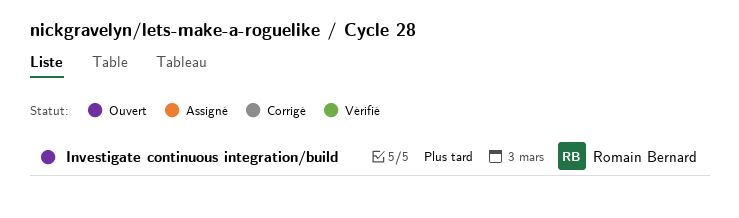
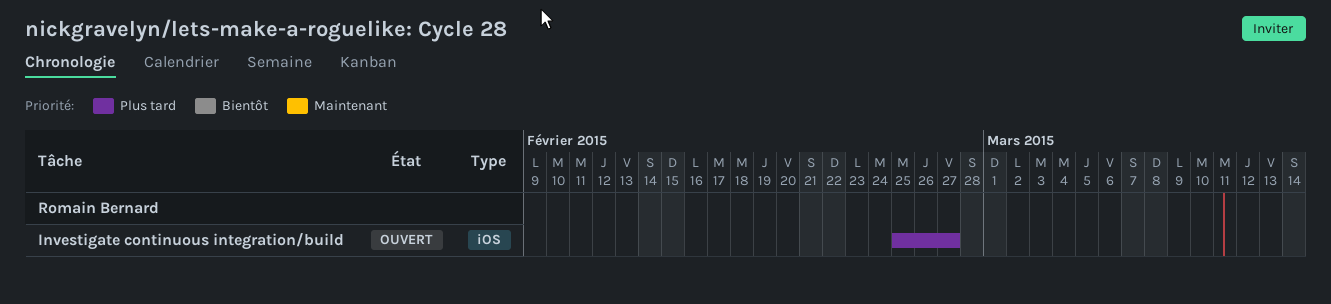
Investigate continuous integration/build, due: Mar 3 -> Feb 27

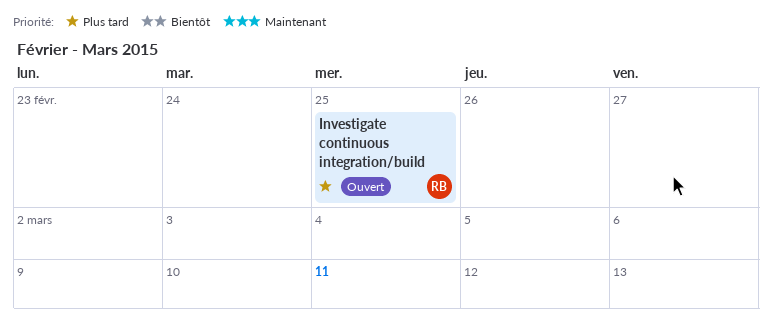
Investigate continuous integration/build, due: Feb 27 -> Feb 25

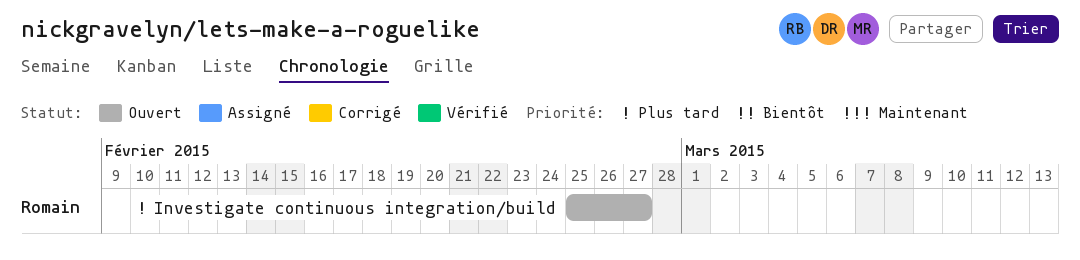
Investigate continuous integration/build, due: Feb 25 -> Feb 27

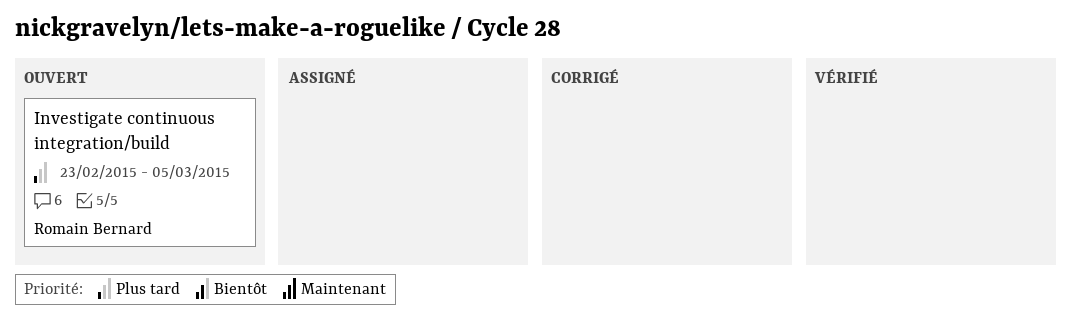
Investigate continuous integration/build, start: Feb 25 -> Feb 23
Investigate continuous integration/build, due: Feb 27 -> Mar 5

